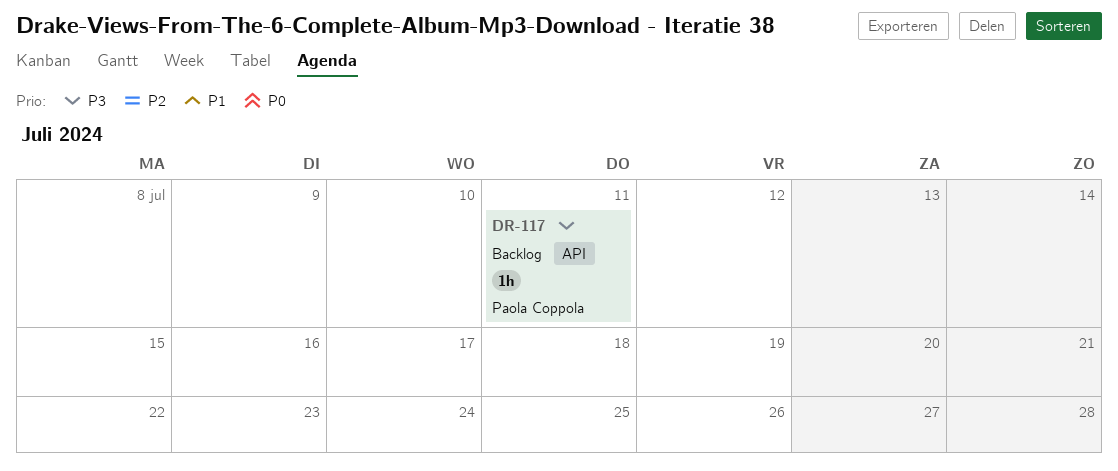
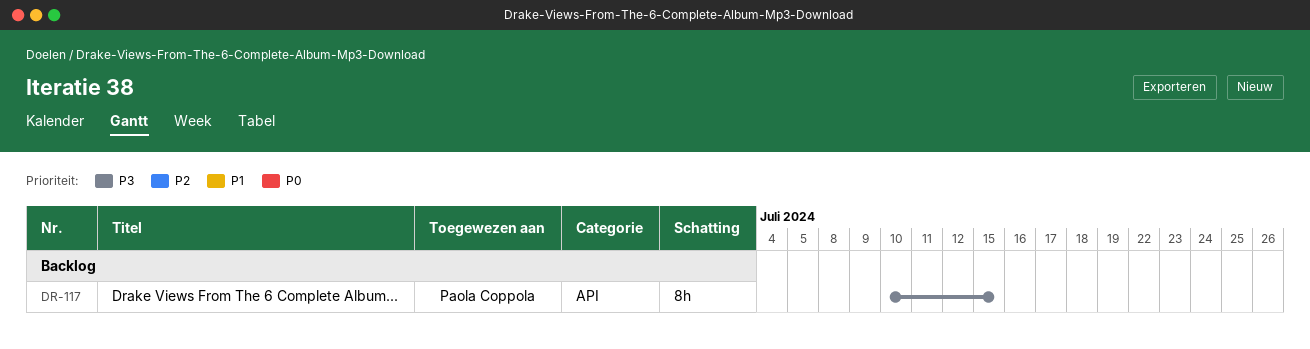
DR-117, estimate: 1h -> 8h
DR-117, due: Jul 11 -> Jul 15

